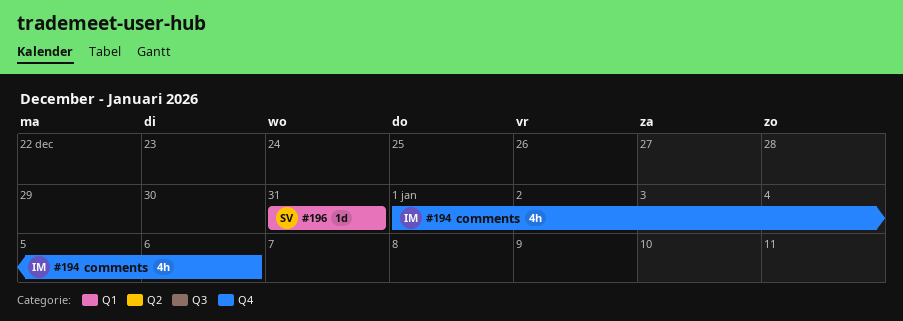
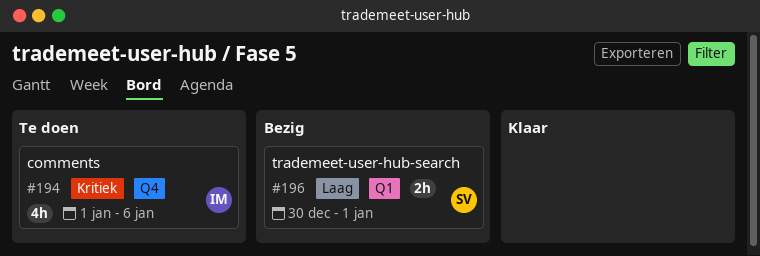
#196, estimate: 1d -> 2h
#196, start: Dec 31 -> Dec 30
#196, due: Dec 31 -> Jan 1

